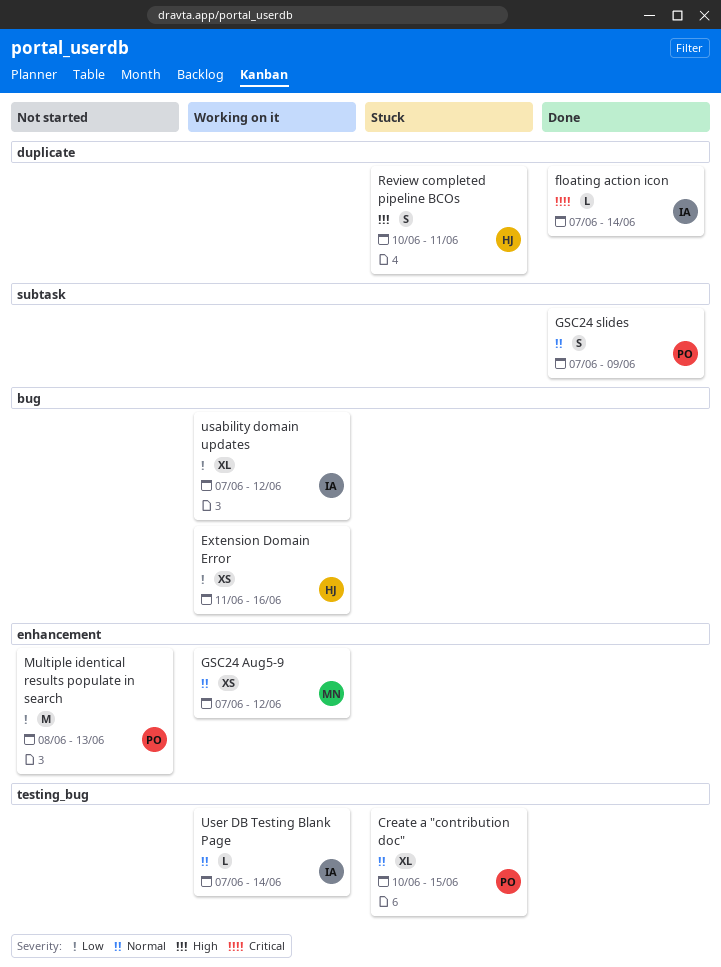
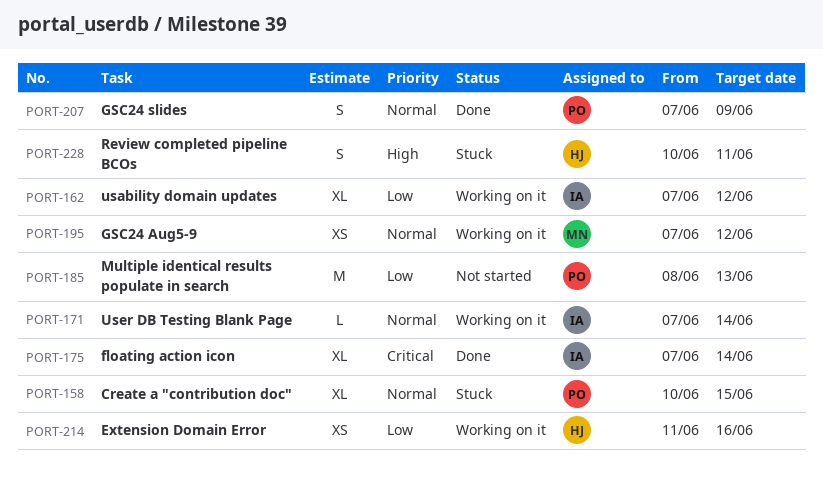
floating action icon, estimate: L -> XL

